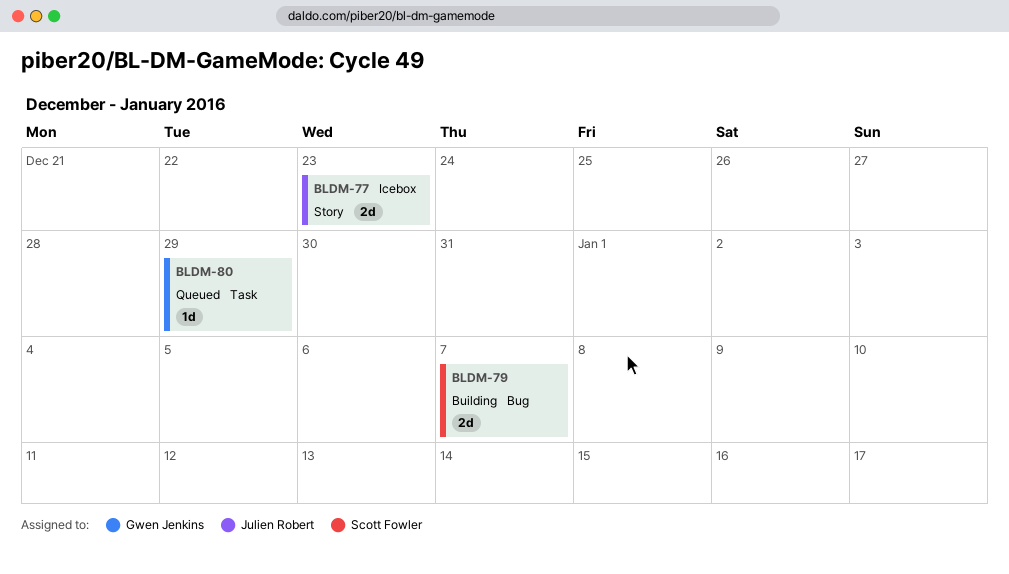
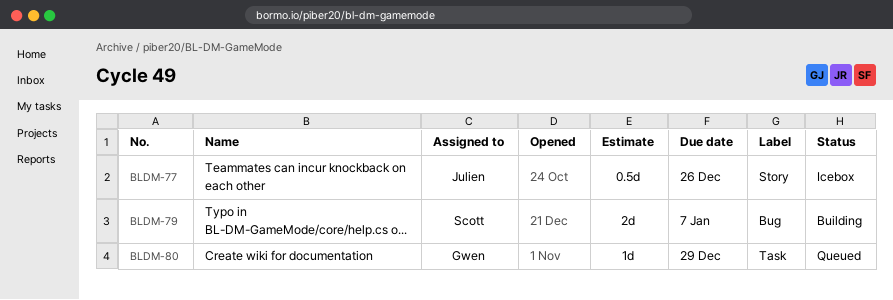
BLDM-77, estimate: 2d -> 0.5d
BLDM-77, due: Dec 23 -> Dec 26

